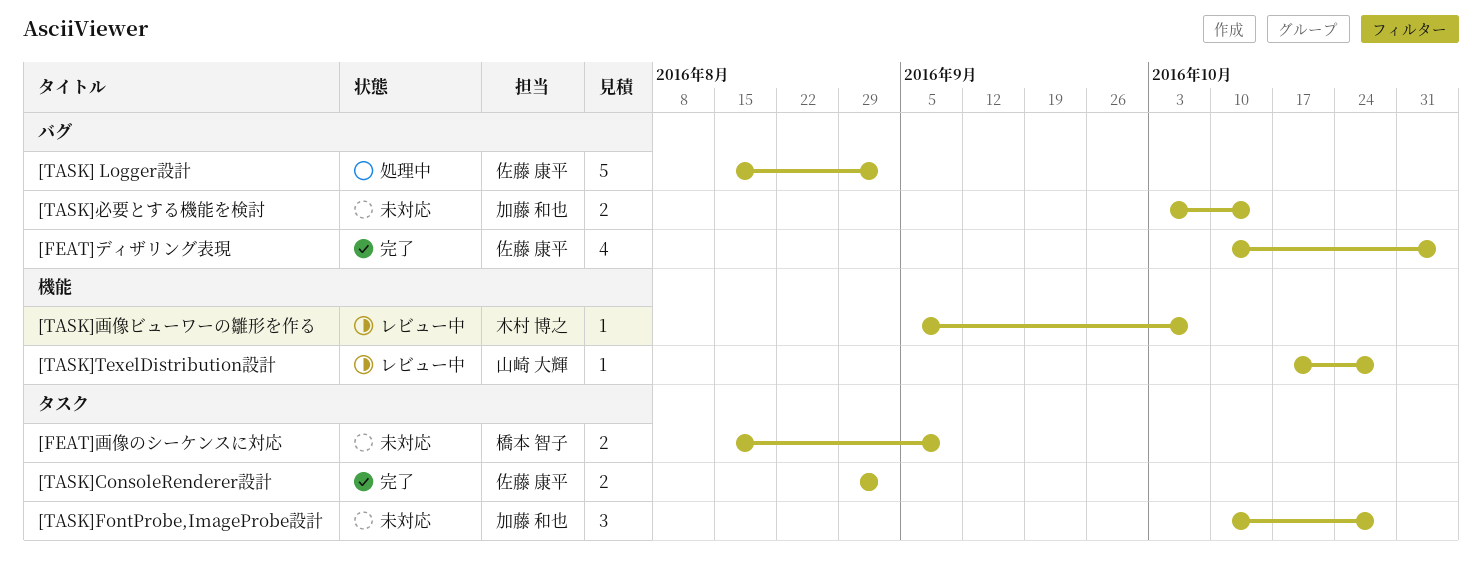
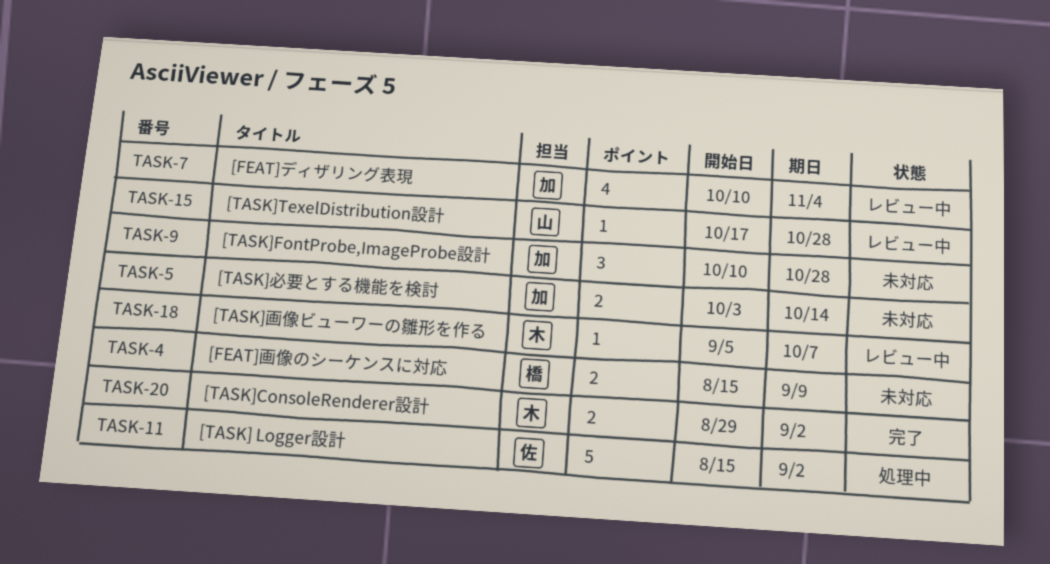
[FEAT]ディザリング表現, status: 完了 -> レビュー中
[FEAT]ディザリング表現, owner: 佐藤 康平 -> 加藤 和也
[TASK]ConsoleRenderer設計, owner: 佐藤 康平 -> 木村 博之

